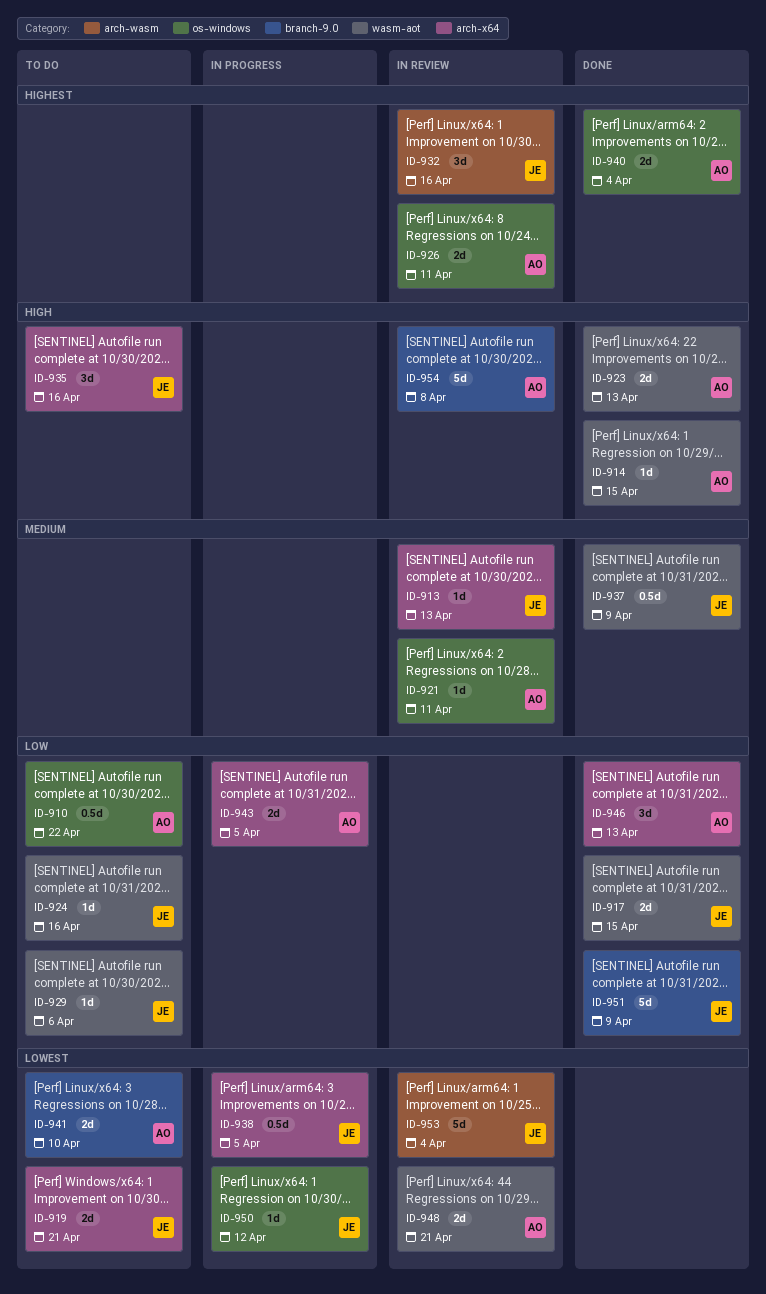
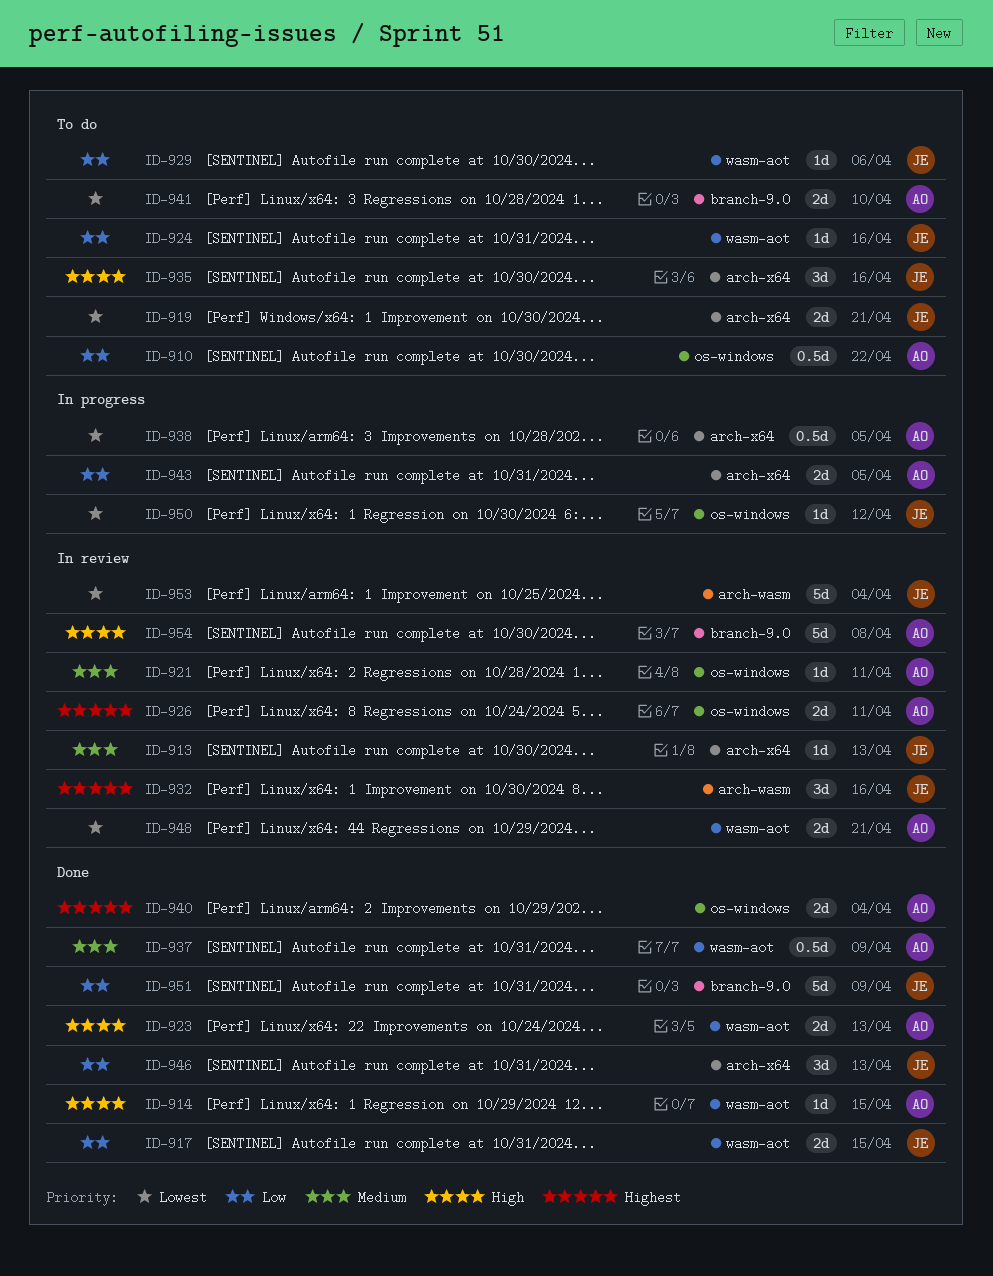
ID-937, owner: JE -> AO
ID-938, owner: JE -> AO
ID-946, owner: AO -> JE

